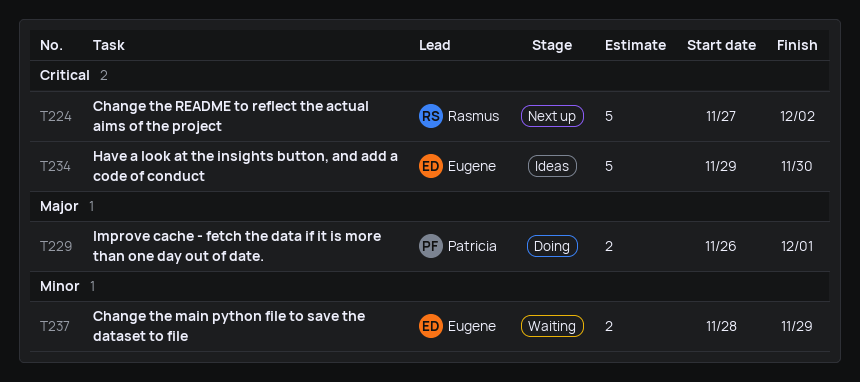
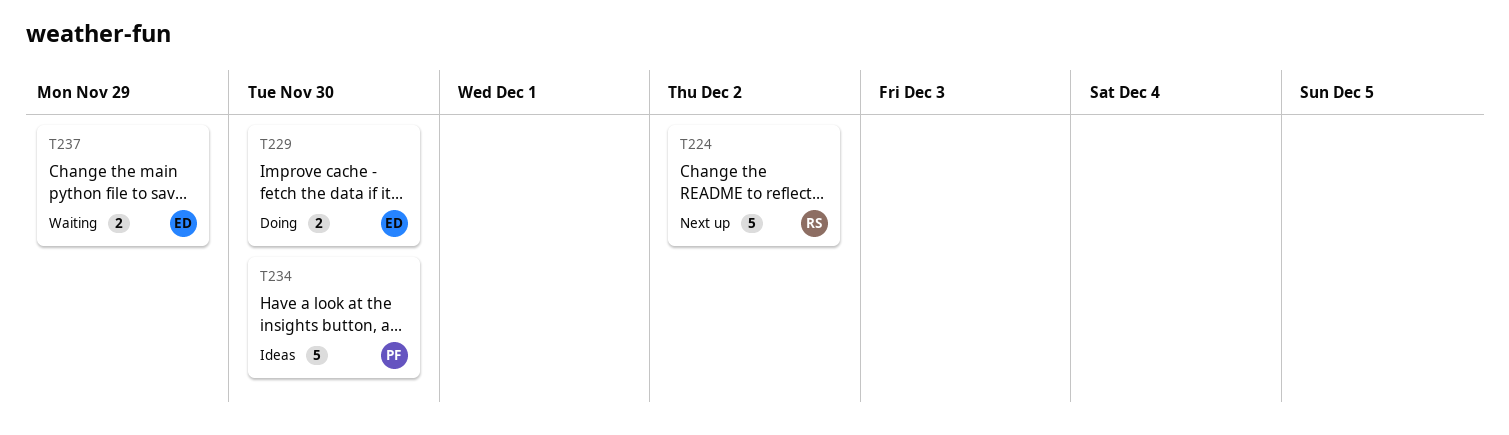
T229, owner: Patricia -> Eugene
T229, due: Dec 1 -> Nov 30
T234, owner: Eugene -> Patricia

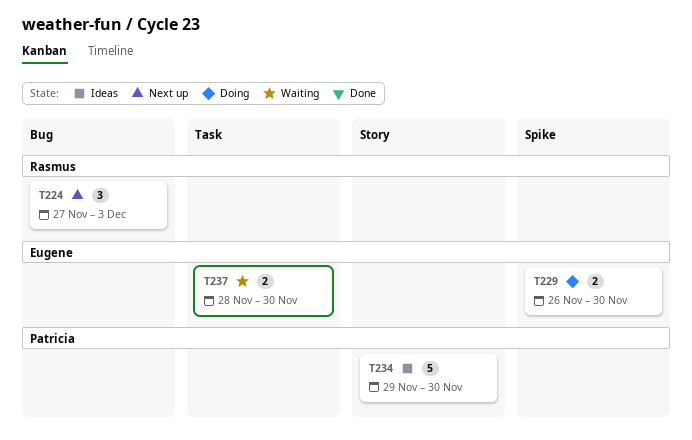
T224, estimate: 5 -> 3
T224, due: Dec 2 -> Dec 3
T237, due: Nov 29 -> Nov 30

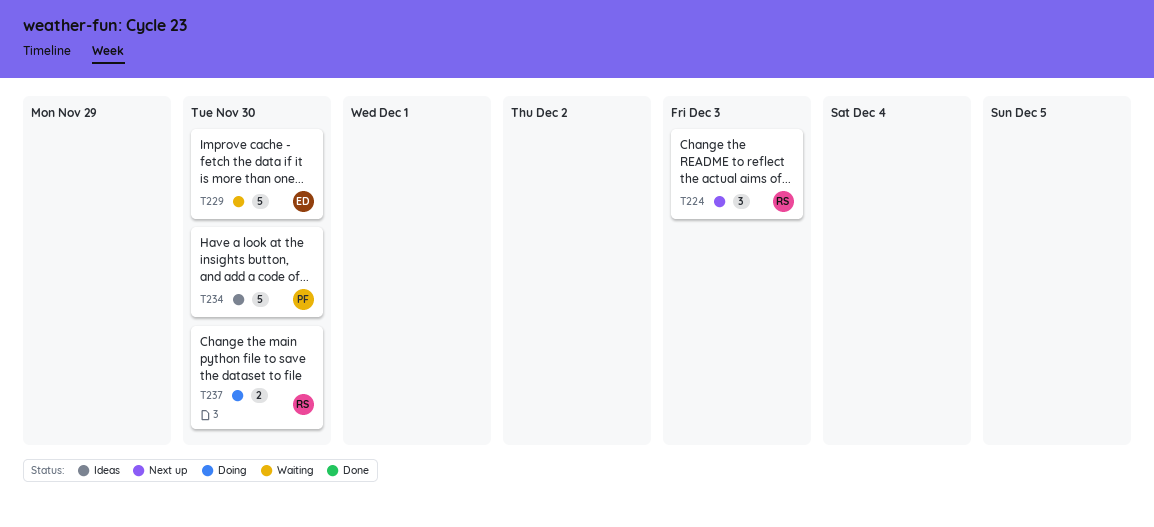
T229, status: Doing -> Waiting
T229, estimate: 2 -> 5
T237, status: Waiting -> Doing
T237, owner: Eugene -> Rasmus

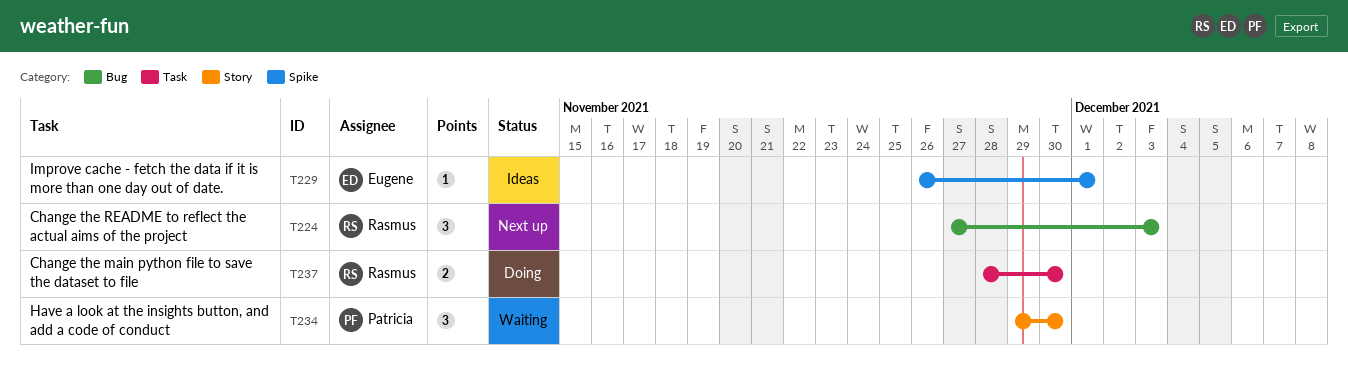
T229, status: Waiting -> Ideas
T229, estimate: 5 -> 1
T229, due: Nov 30 -> Dec 1
T234, status: Ideas -> Waiting
T234, estimate: 5 -> 3

